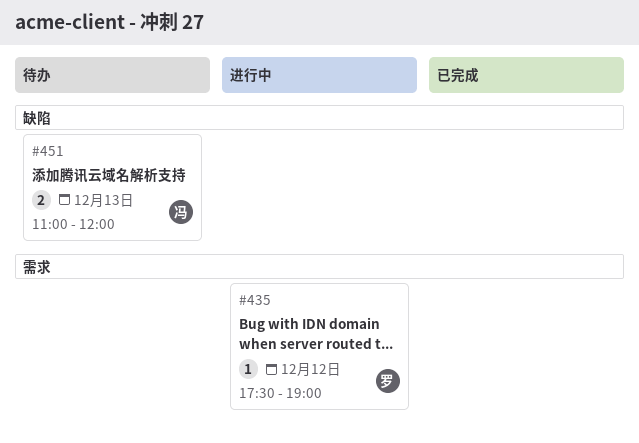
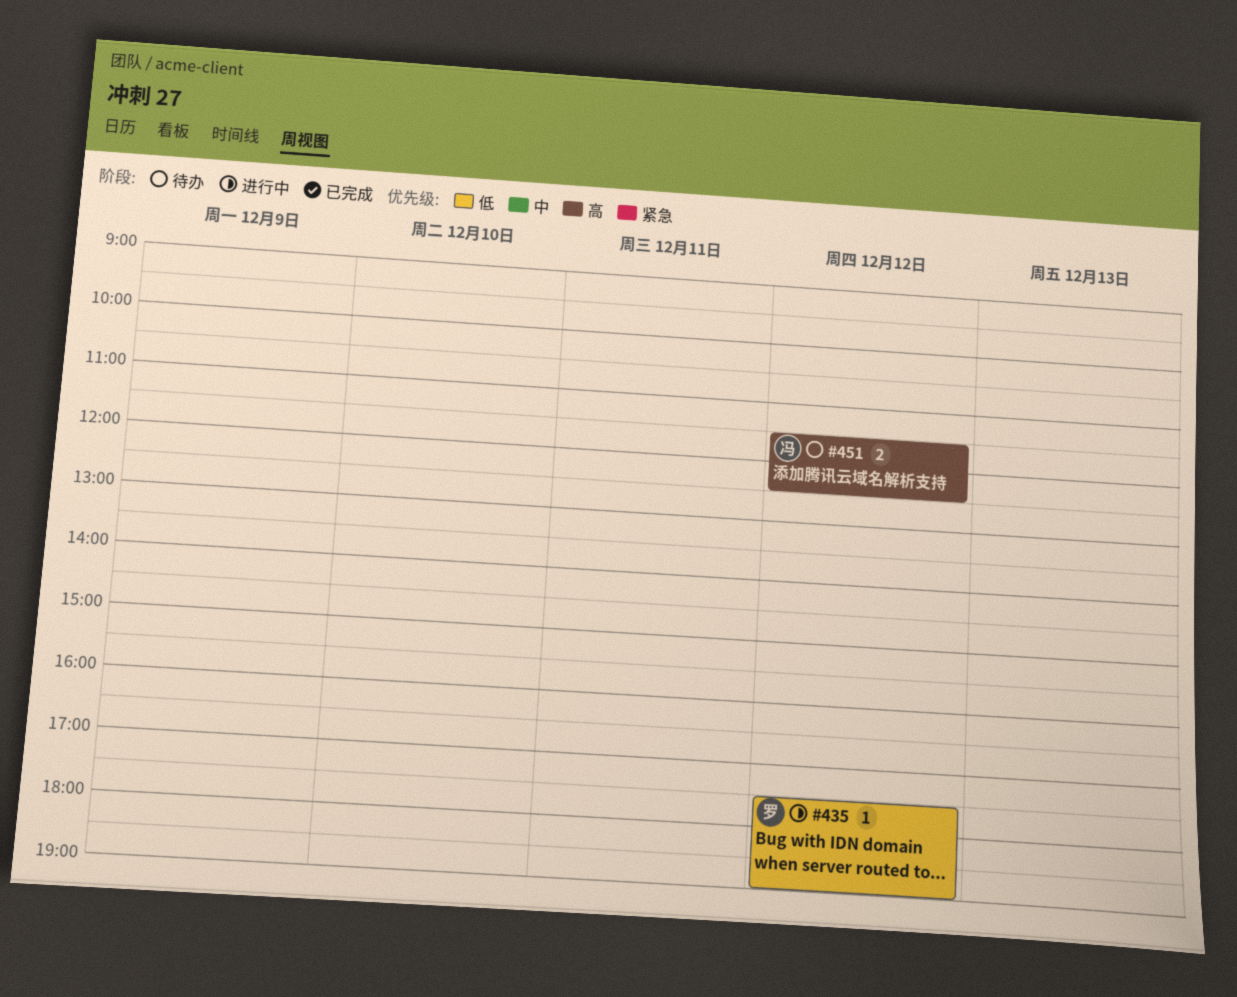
#451, day: Dec 13 -> Dec 12
#451, begins: 11:00 -> 11:30
#451, ends: 12:00 -> 12:30

